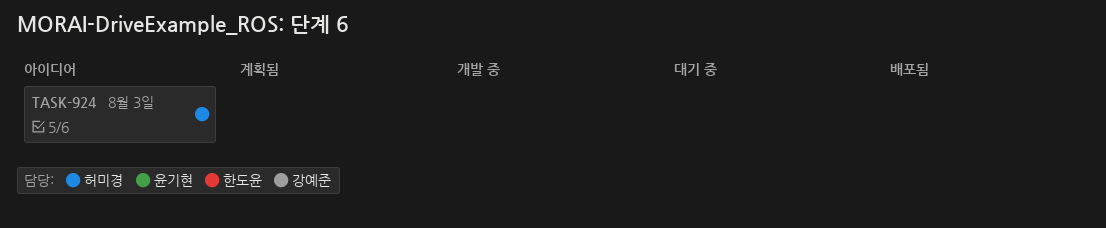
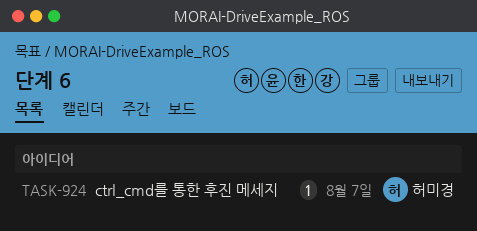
TASK-924, due: Aug 3 -> Aug 7

